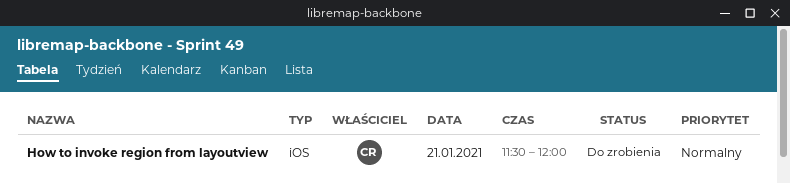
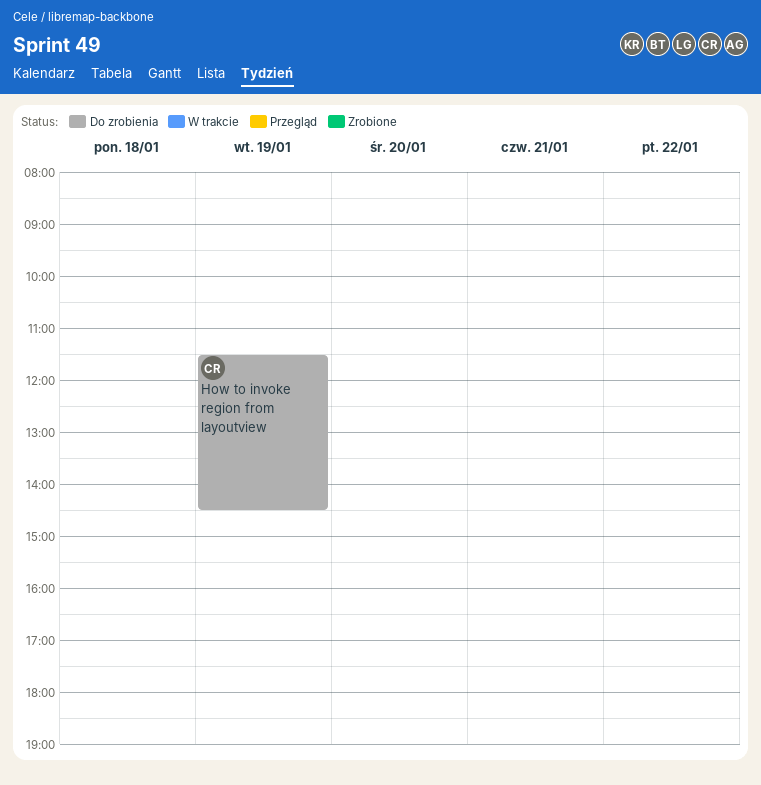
How to invoke region from layoutview, day: Jan 21 -> Jan 19
How to invoke region from layoutview, ends: 12:00 -> 14:30

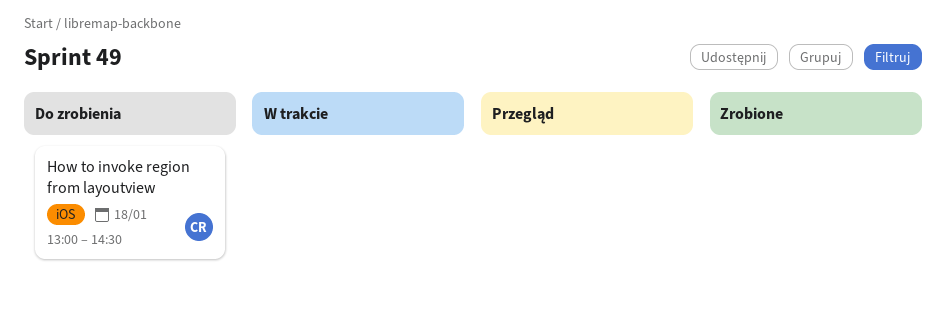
How to invoke region from layoutview, day: Jan 19 -> Jan 18
How to invoke region from layoutview, begins: 11:30 -> 13:00

